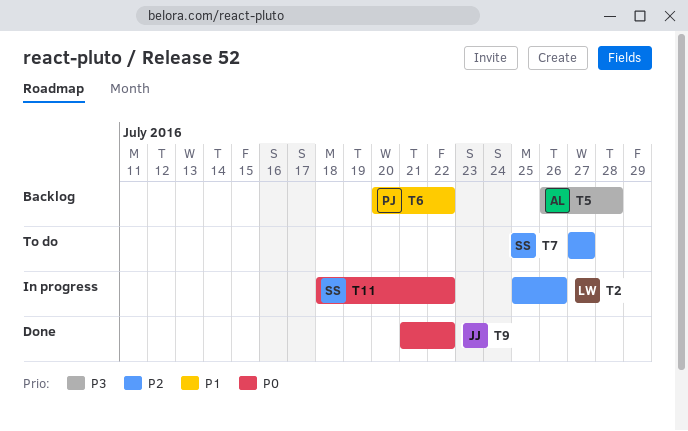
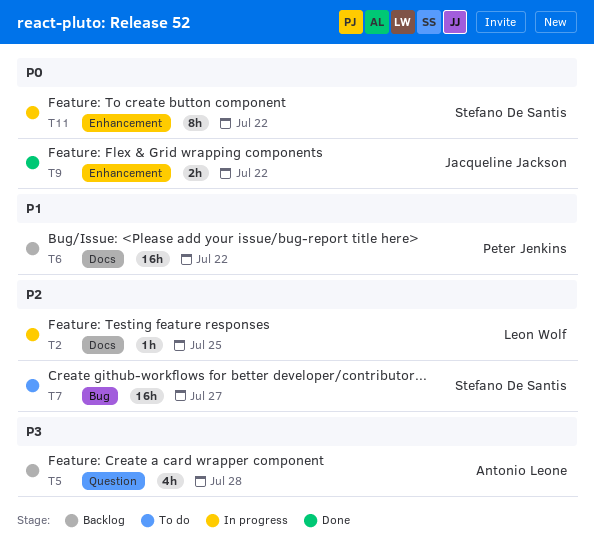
T2, due: Jul 26 -> Jul 25

